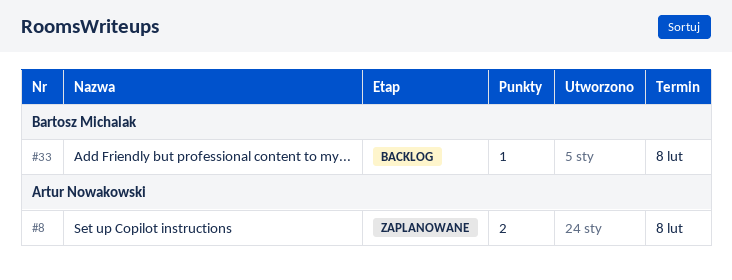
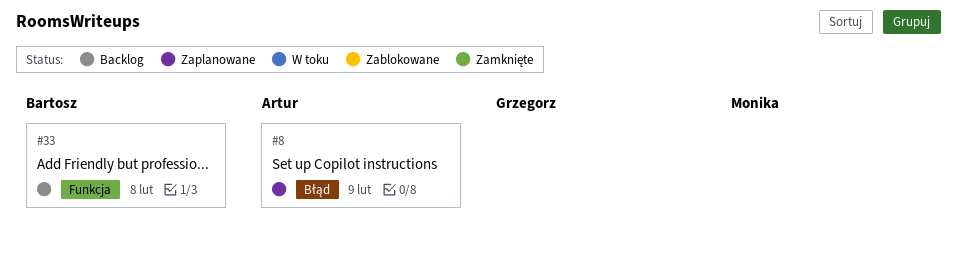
#8, due: Feb 8 -> Feb 9

